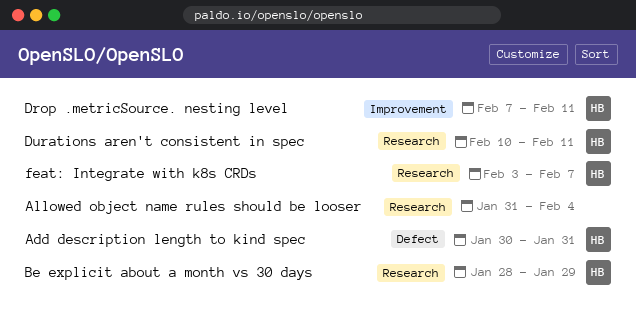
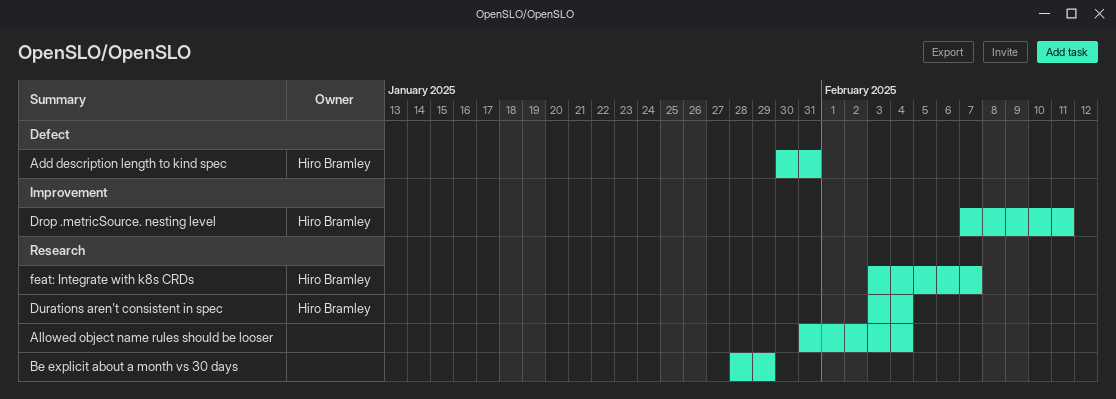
Be explicit about a month vs 30 days, owner: Hiro Bramley -> none
Durations aren't consistent in spec, start: Feb 10 -> Feb 3
Durations aren't consistent in spec, due: Feb 11 -> Feb 4

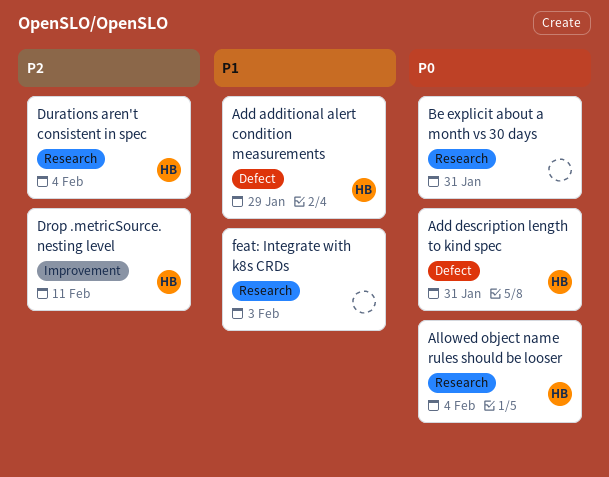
Add additional alert condition measurements: none -> present
Allowed object name rules should be looser, owner: none -> Hiro Bramley
Be explicit about a month vs 30 days, due: Jan 29 -> Jan 31
feat: Integrate with k8s CRDs, owner: Hiro Bramley -> none
feat: Integrate with k8s CRDs, due: Feb 7 -> Feb 3

